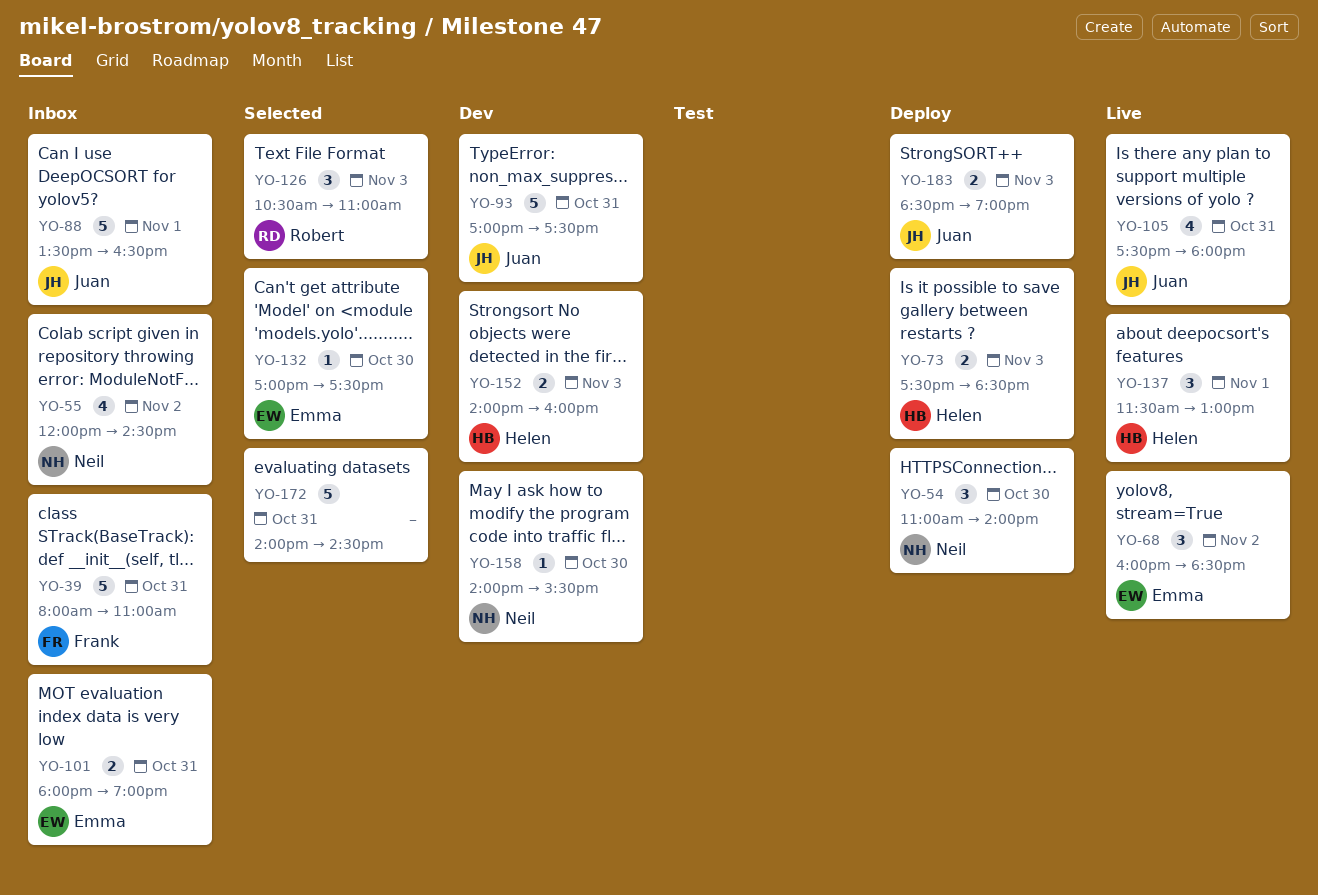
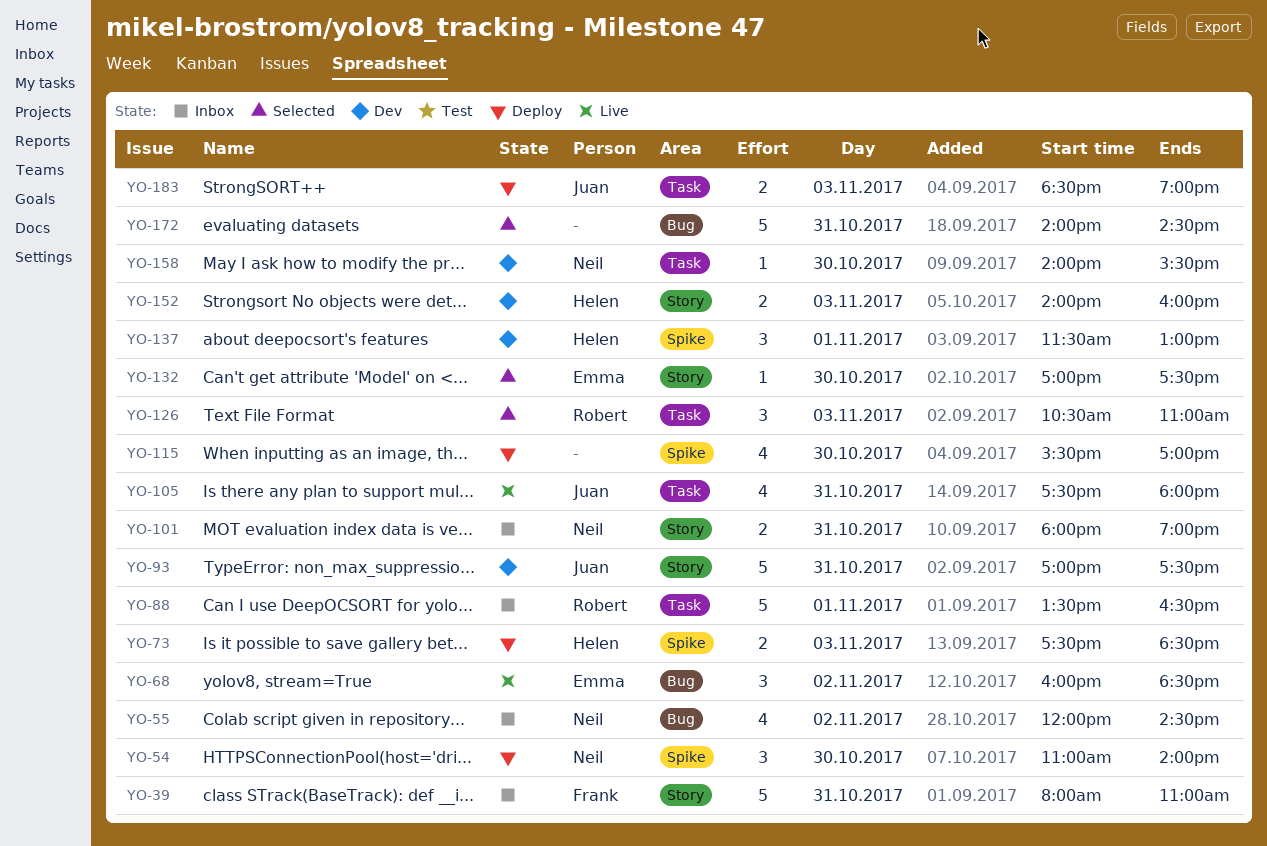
YO-88, owner: Juan -> Robert
YO-101, owner: Emma -> Neil
YO-115: none -> present
YO-137, status: Live -> Dev

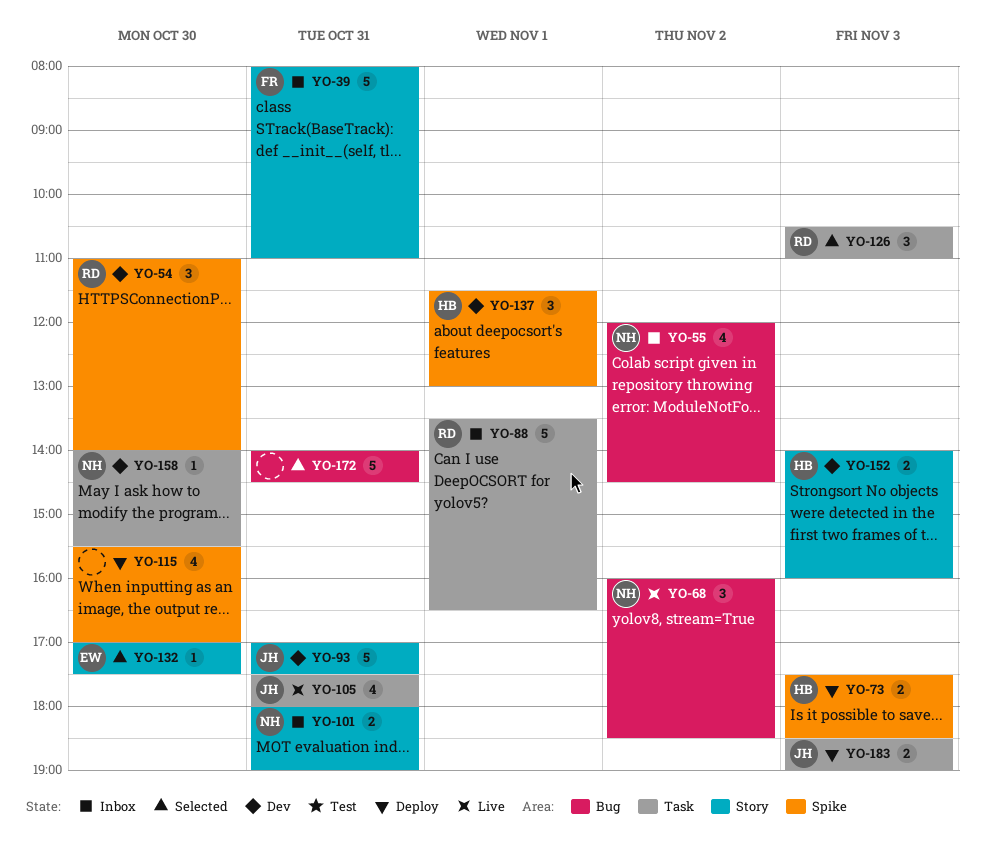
YO-54, status: Deploy -> Dev
YO-54, owner: Neil -> Robert
YO-68, owner: Emma -> Neil

